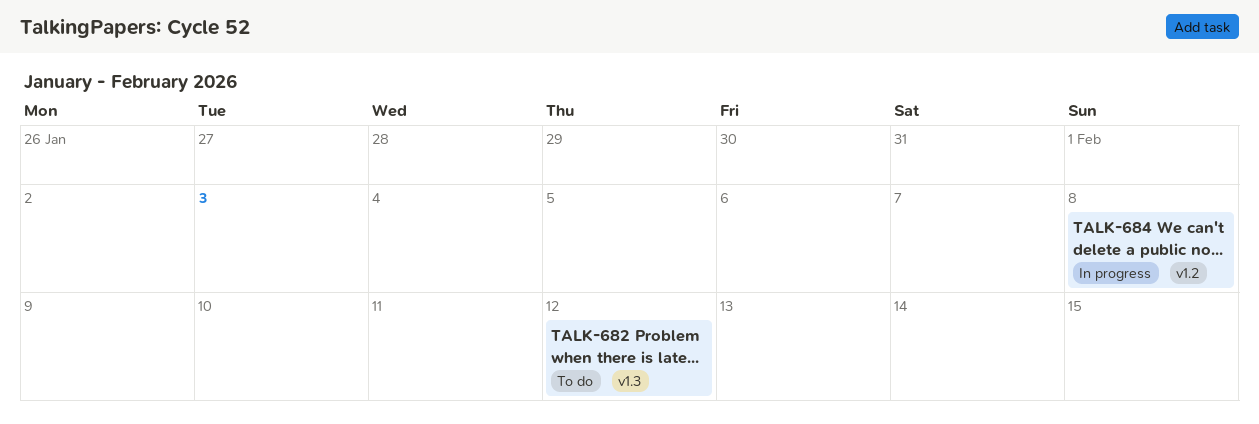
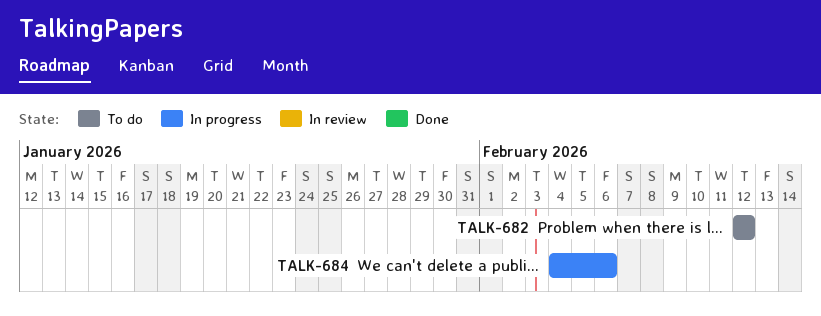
TALK-684, due: Feb 8 -> Feb 6

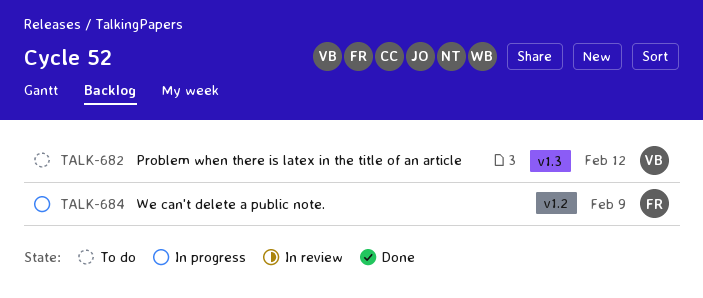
TALK-684, due: Feb 6 -> Feb 9

